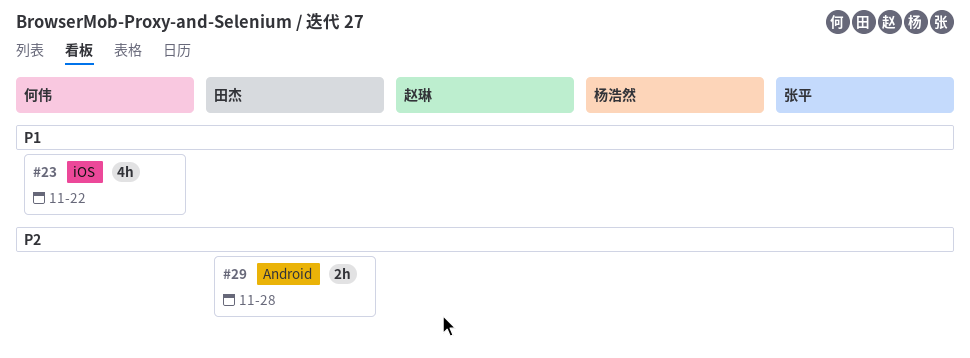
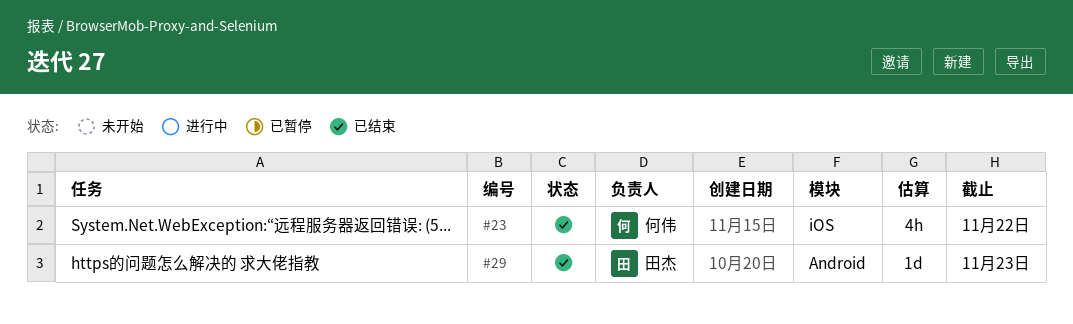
#29, estimate: 2h -> 1d
#29, due: Nov 28 -> Nov 23

